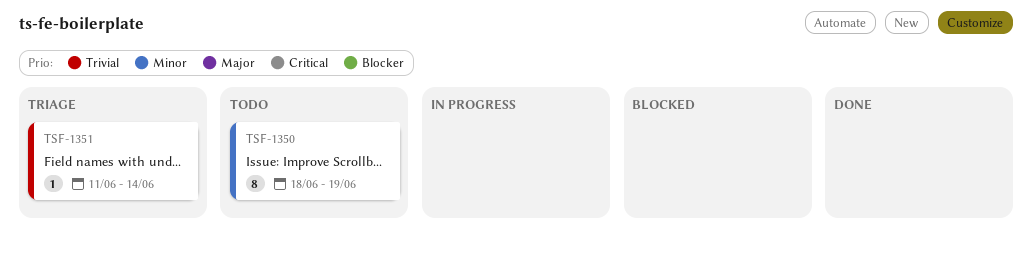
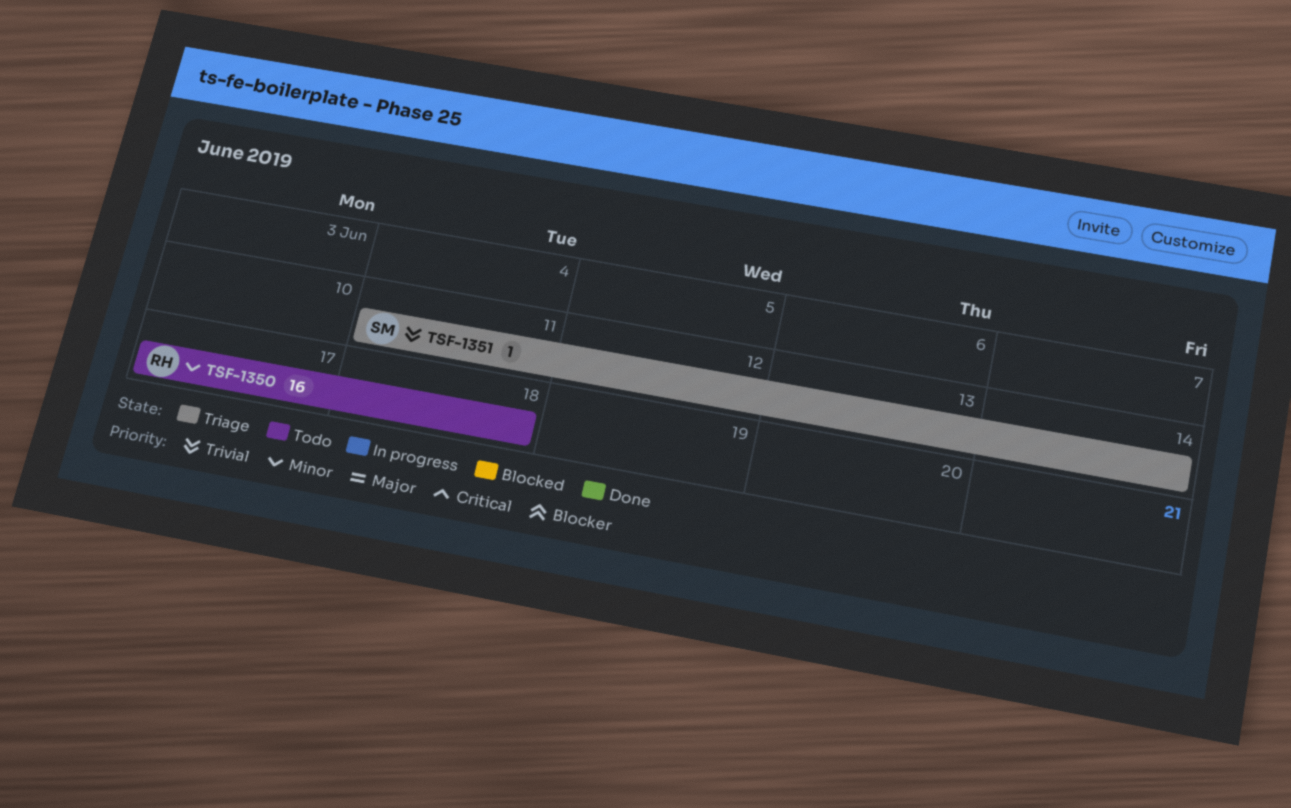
TSF-1350, estimate: 8 -> 16
TSF-1350, start: Jun 18 -> Jun 17
TSF-1350, due: Jun 19 -> Jun 18

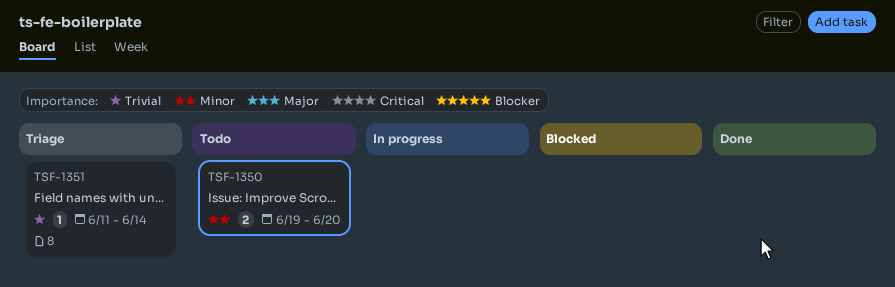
TSF-1350, estimate: 16 -> 2
TSF-1350, start: Jun 17 -> Jun 19
TSF-1350, due: Jun 18 -> Jun 20

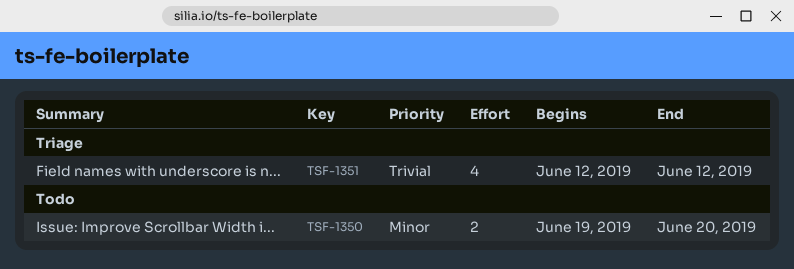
TSF-1351, estimate: 1 -> 4
TSF-1351, start: Jun 11 -> Jun 12
TSF-1351, due: Jun 14 -> Jun 12

